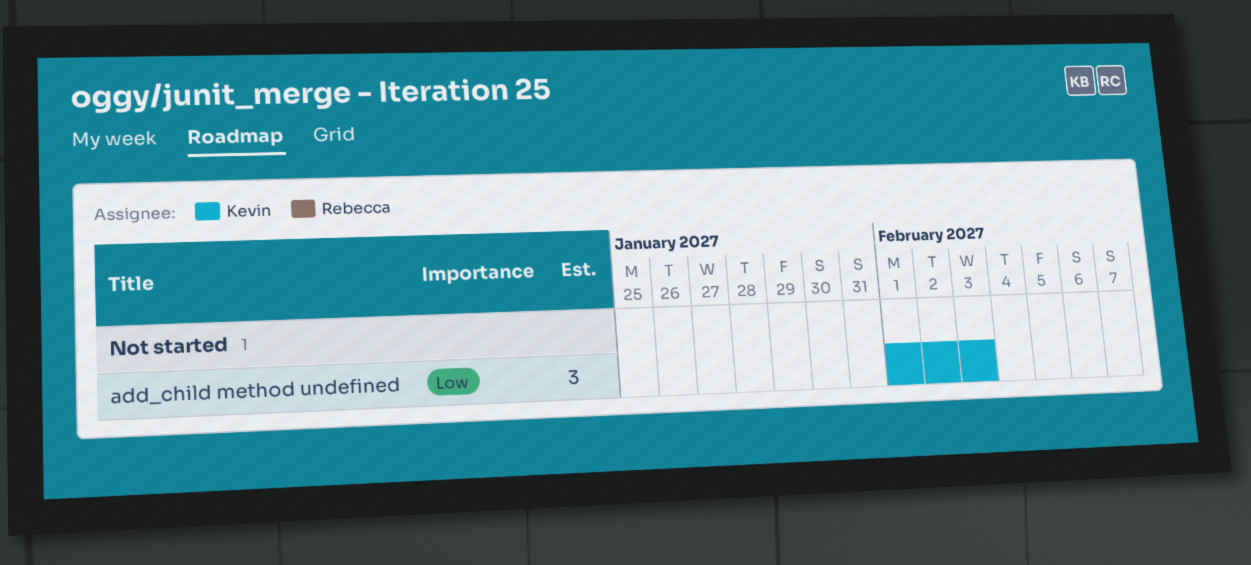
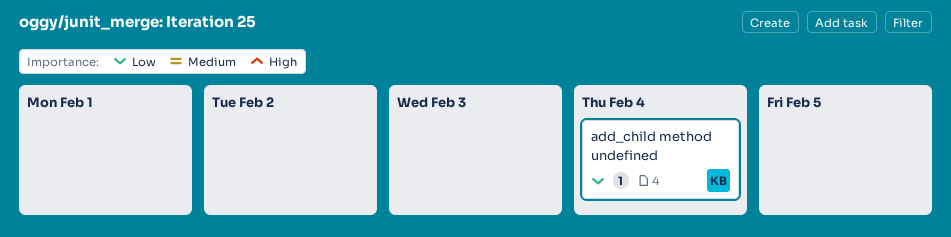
add_child method undefined, estimate: 3 -> 1
add_child method undefined, due: Feb 3 -> Feb 4

